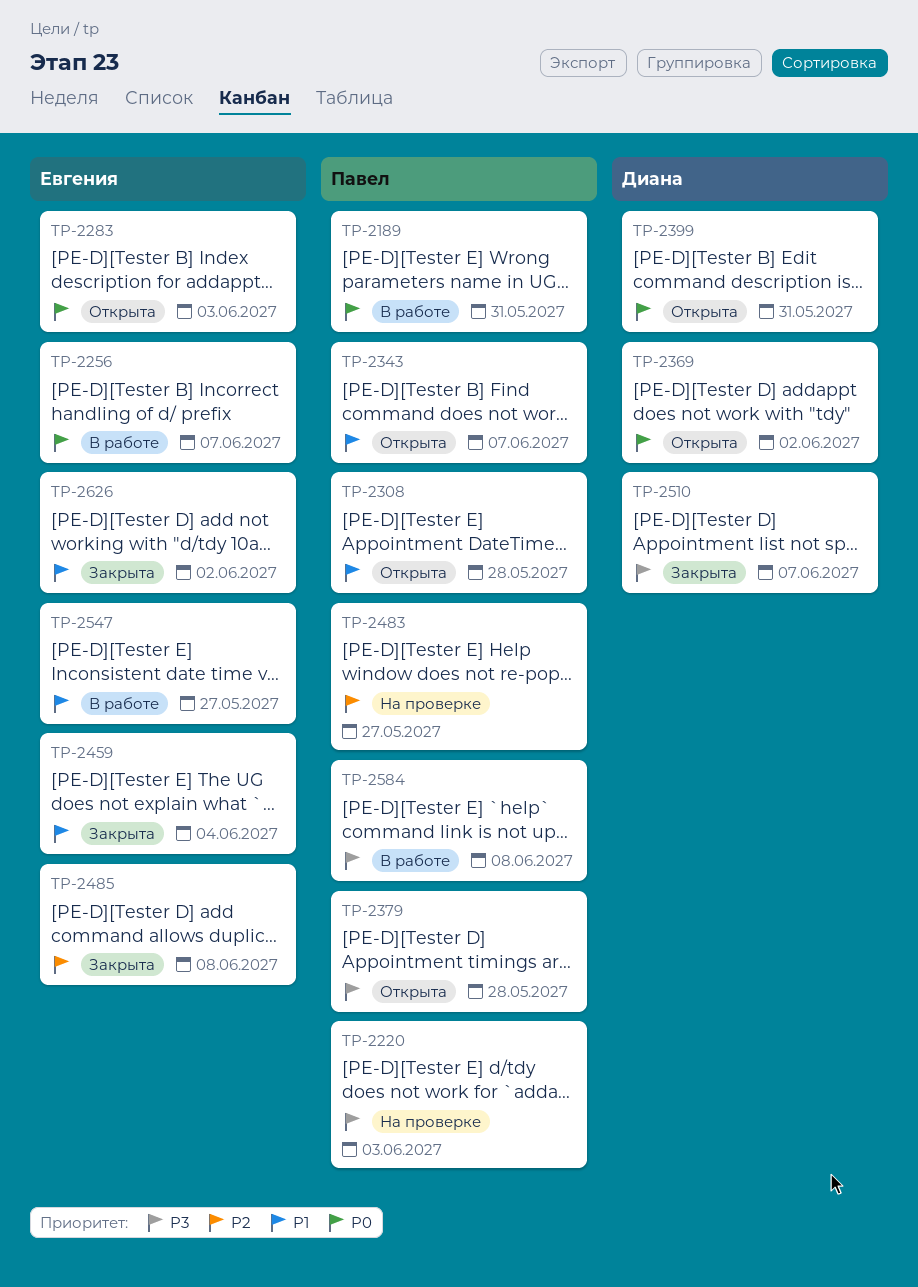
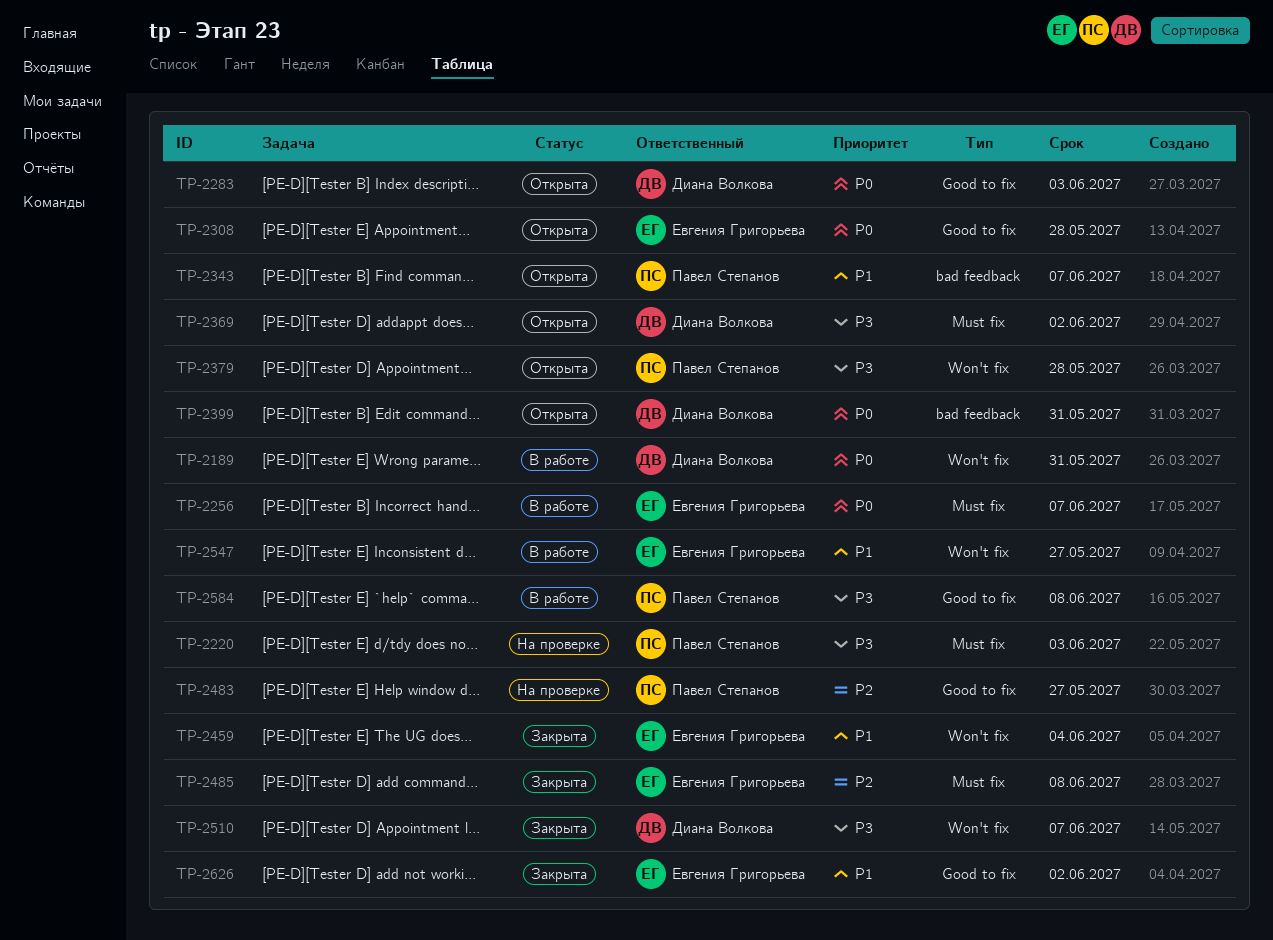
TP-2189, owner: Павел Степанов -> Диана Волкова
TP-2283, owner: Евгения Григорьева -> Диана Волкова
TP-2308, owner: Павел Степанов -> Евгения Григорьева
TP-2308, priority: P1 -> P0
TP-2369, priority: P0 -> P3

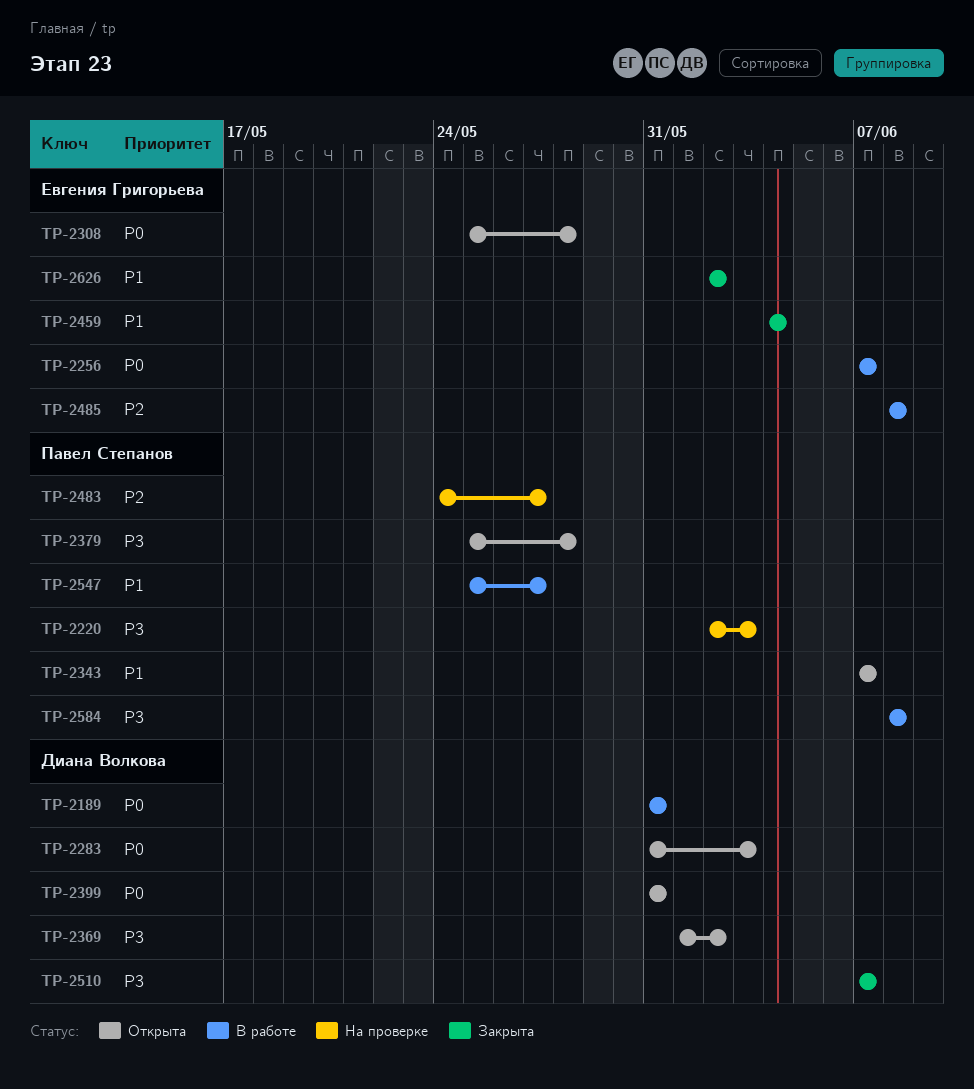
TP-2485, status: Закрыта -> В работе
TP-2547, owner: Евгения Григорьева -> Павел Степанов

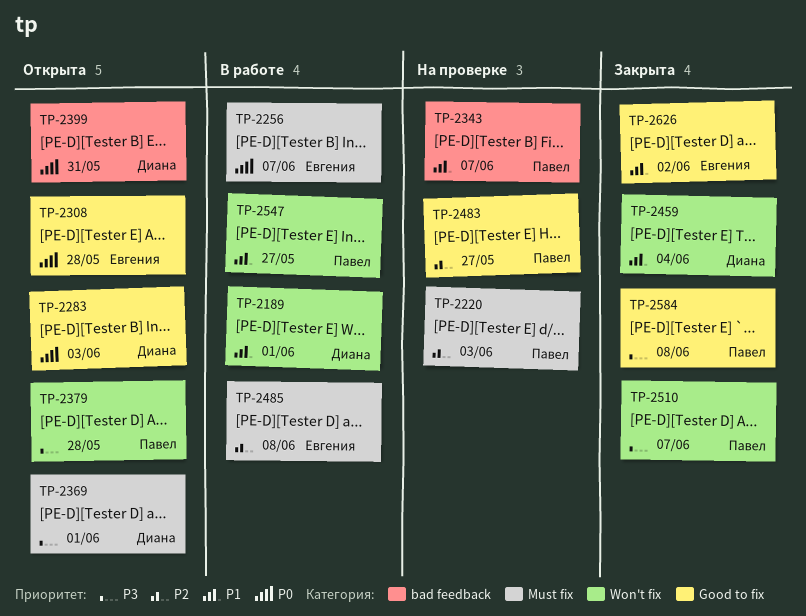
TP-2189, priority: P0 -> P1
TP-2189, due: May 31 -> Jun 1
TP-2220, priority: P3 -> P2
TP-2343, status: Открыта -> На проверке
TP-2369, due: Jun 2 -> Jun 1
TP-2459, owner: Евгения Григорьева -> Диана Волкова
TP-2510, owner: Диана Волкова -> Павел Степанов
TP-2584, status: В работе -> Закрыта

